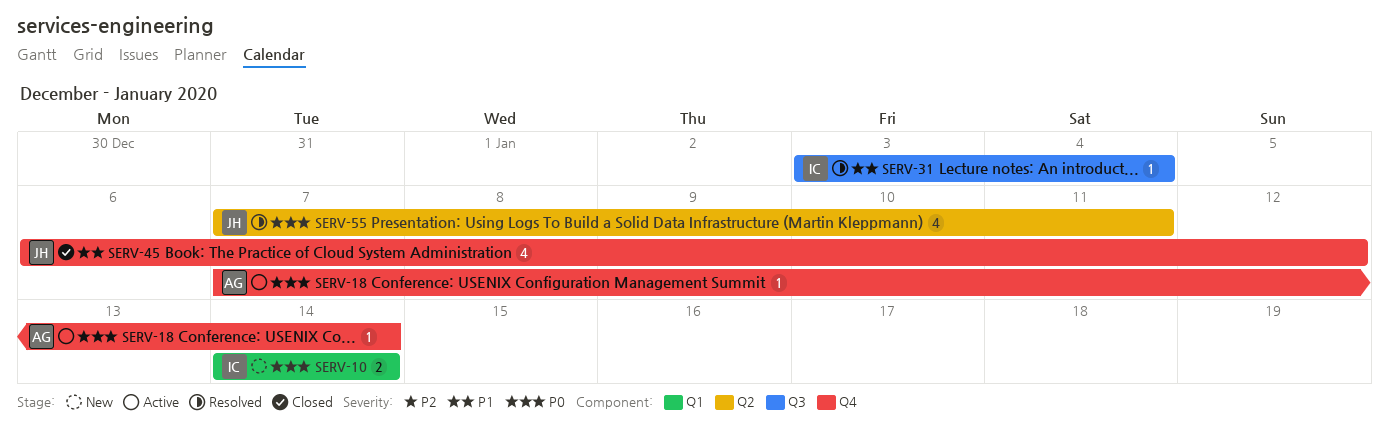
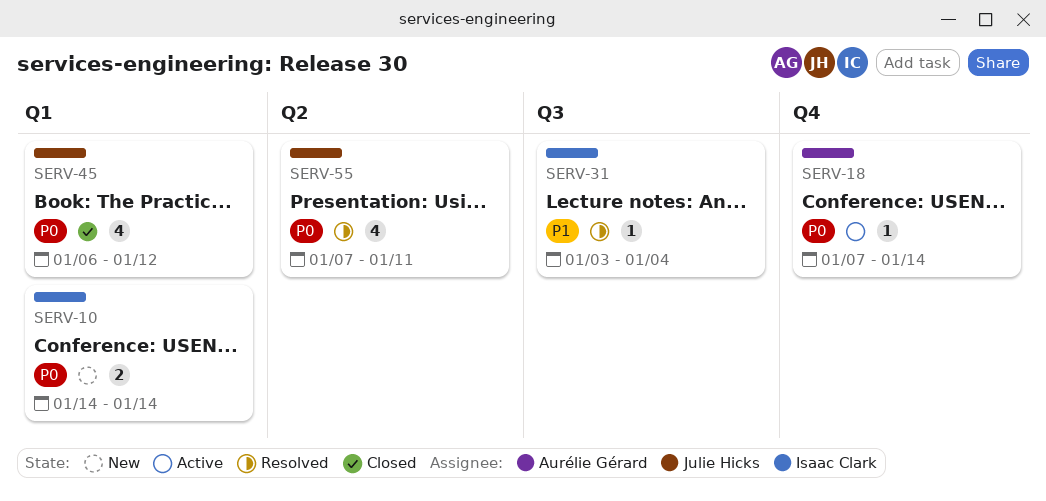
SERV-45, priority: P1 -> P0
SERV-45, label: Q4 -> Q1

